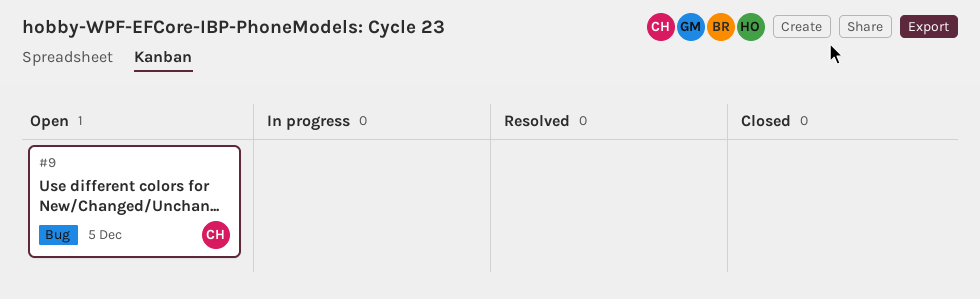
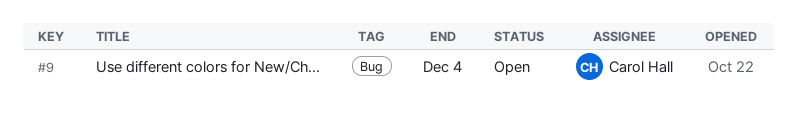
#9, due: Dec 5 -> Dec 4

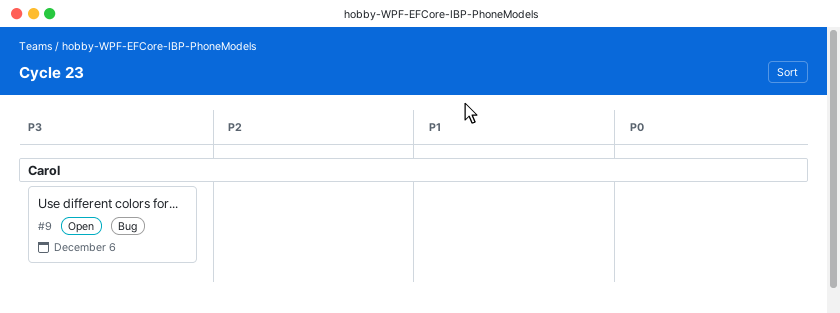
#9, due: Dec 4 -> Dec 6

